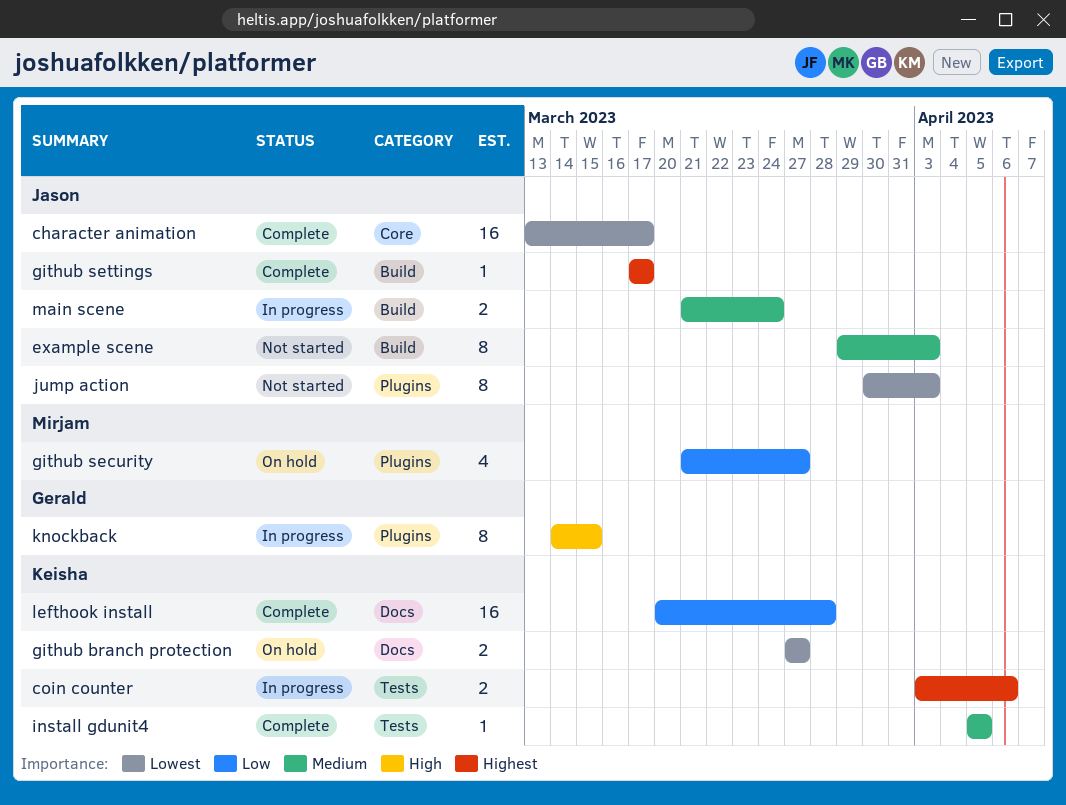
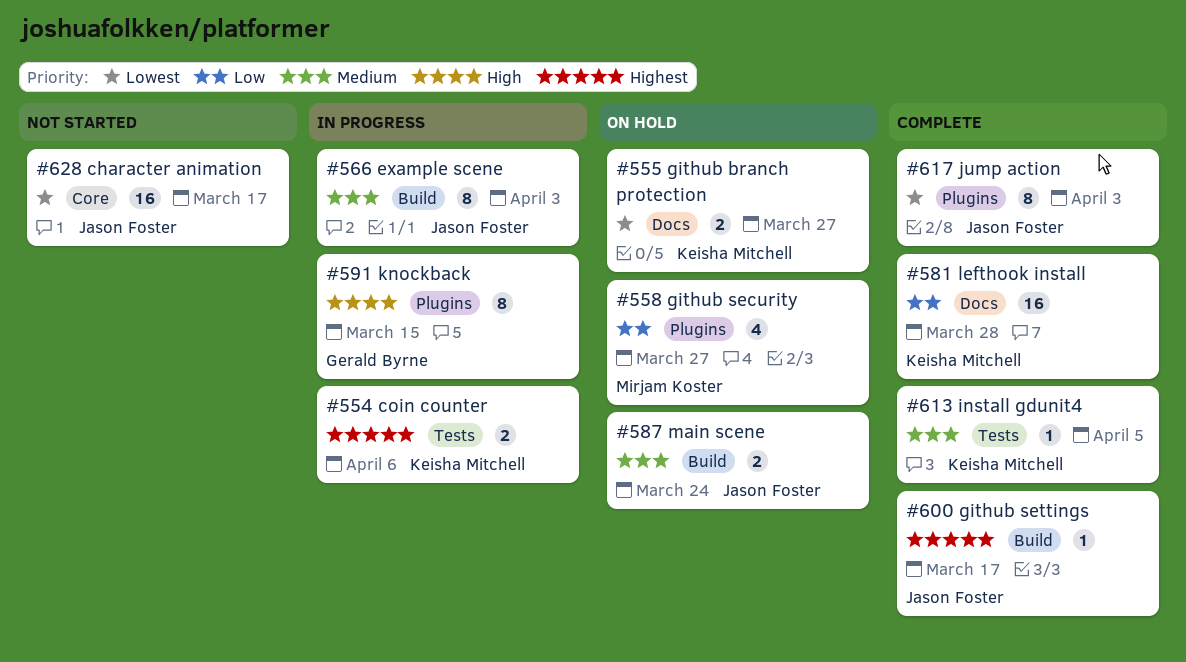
character animation, status: Complete -> Not started
example scene, status: Not started -> In progress
jump action, status: Not started -> Complete
main scene, status: In progress -> On hold

